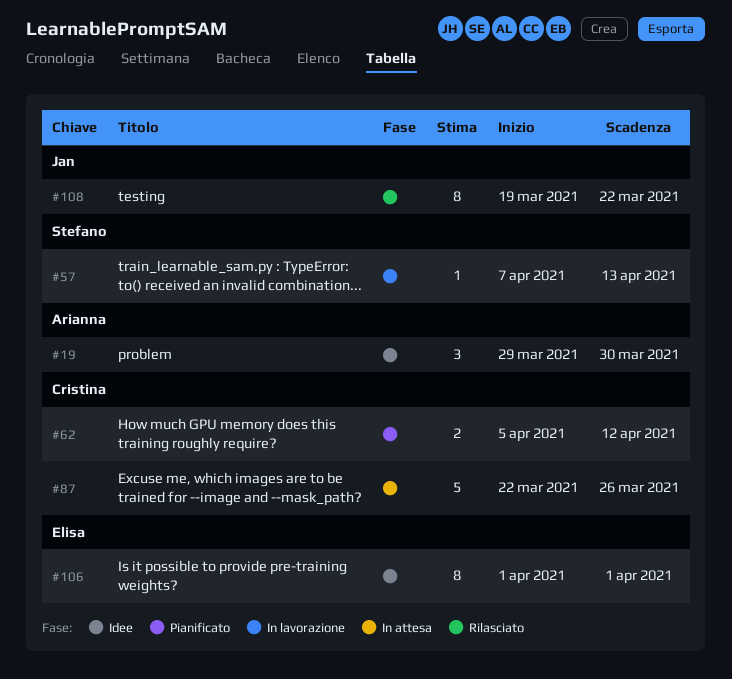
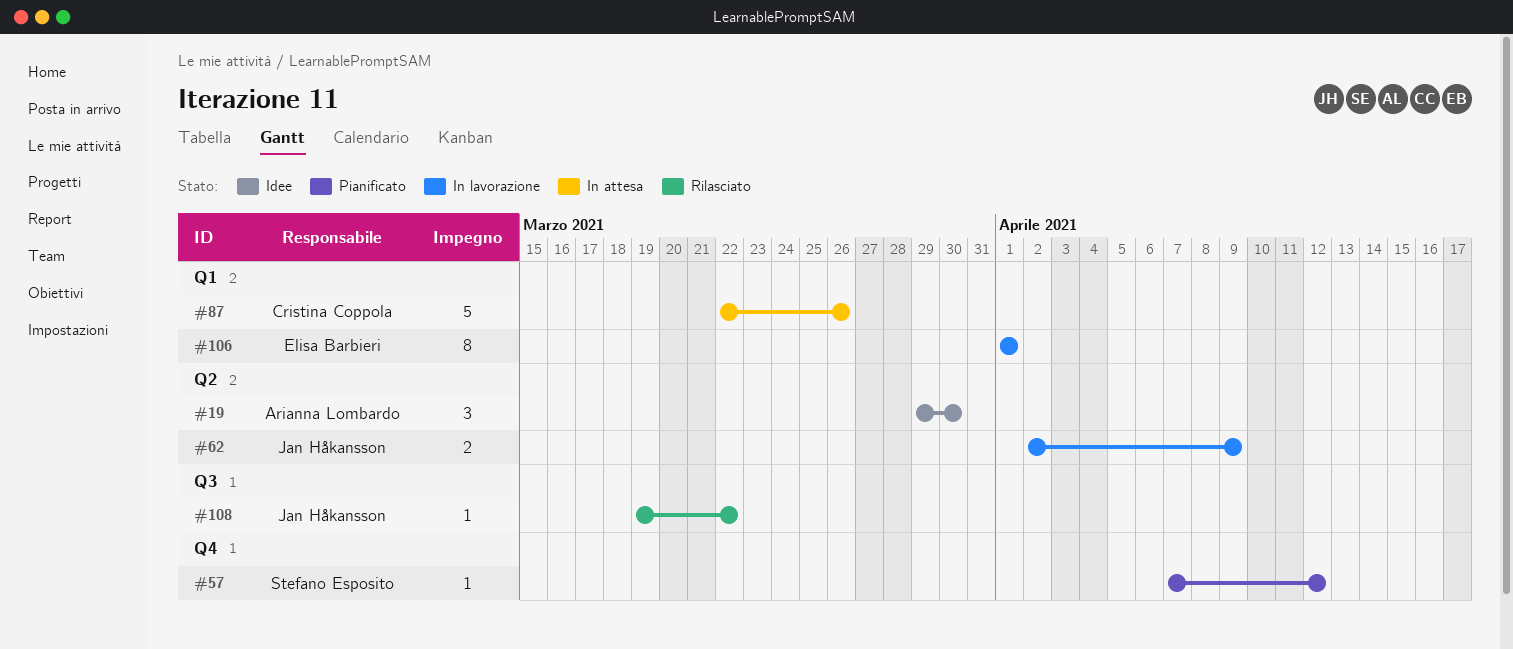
#57, status: In lavorazione -> Pianificato
#57, due: Apr 13 -> Apr 12
#62, status: Pianificato -> In lavorazione
#62, owner: Cristina Coppola -> Jan Håkansson
#62, start: Apr 5 -> Apr 2
#62, due: Apr 12 -> Apr 9
#106, status: Idee -> In lavorazione
#108, estimate: 8 -> 1

